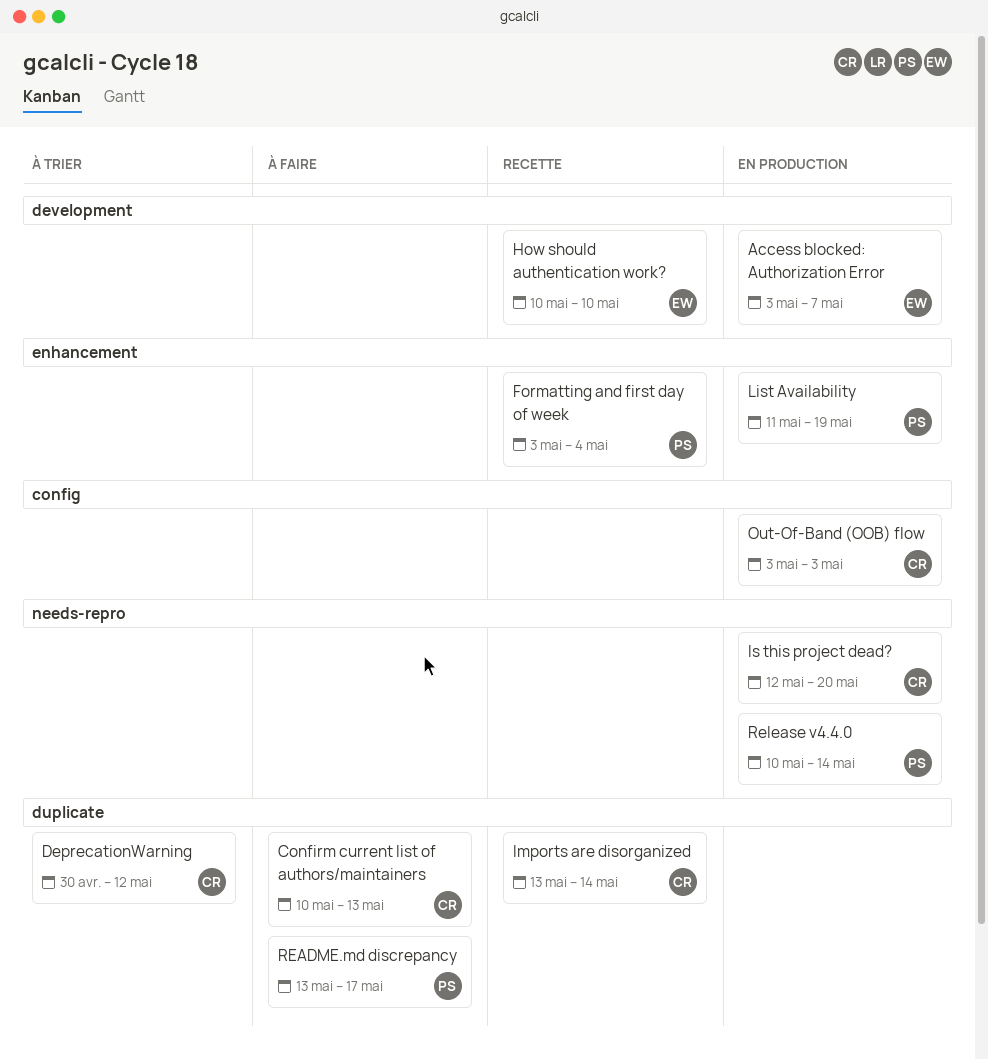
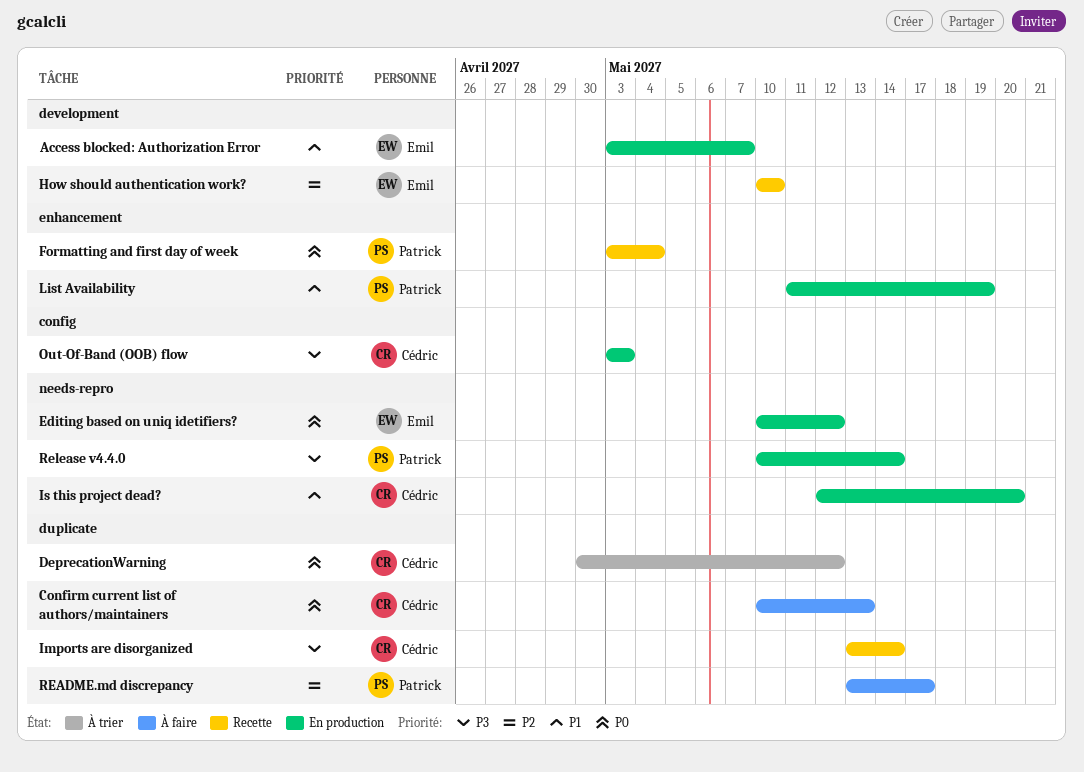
Editing based on uniq idetifiers?: none -> present

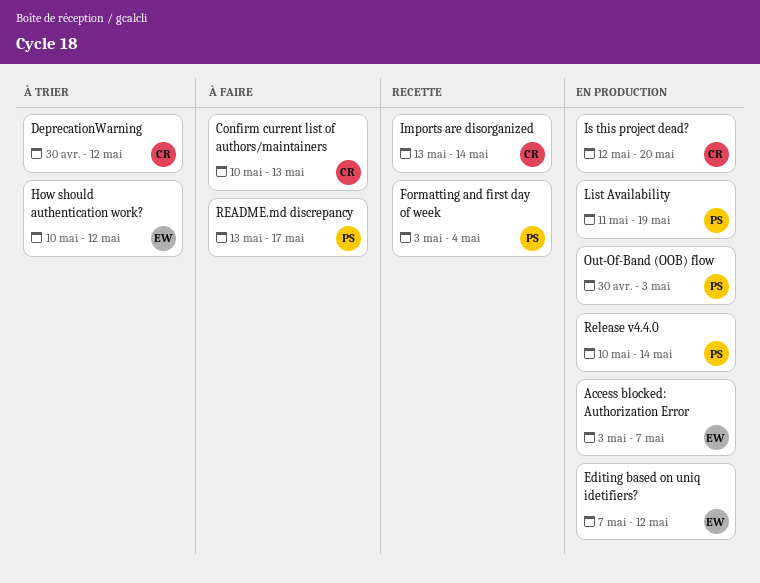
Editing based on uniq idetifiers?, start: May 10 -> May 7
How should authentication work?, status: Recette -> À trier
How should authentication work?, due: May 10 -> May 12
Out-Of-Band (OOB) flow, owner: Cédric -> Patrick
Out-Of-Band (OOB) flow, start: May 3 -> Apr 30

